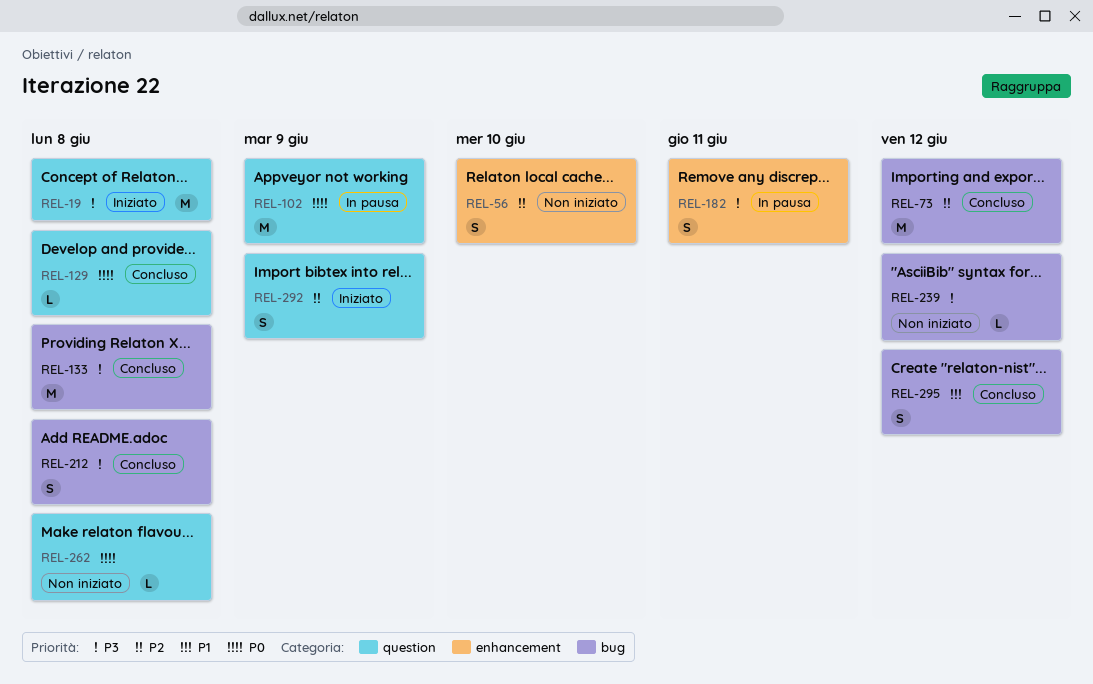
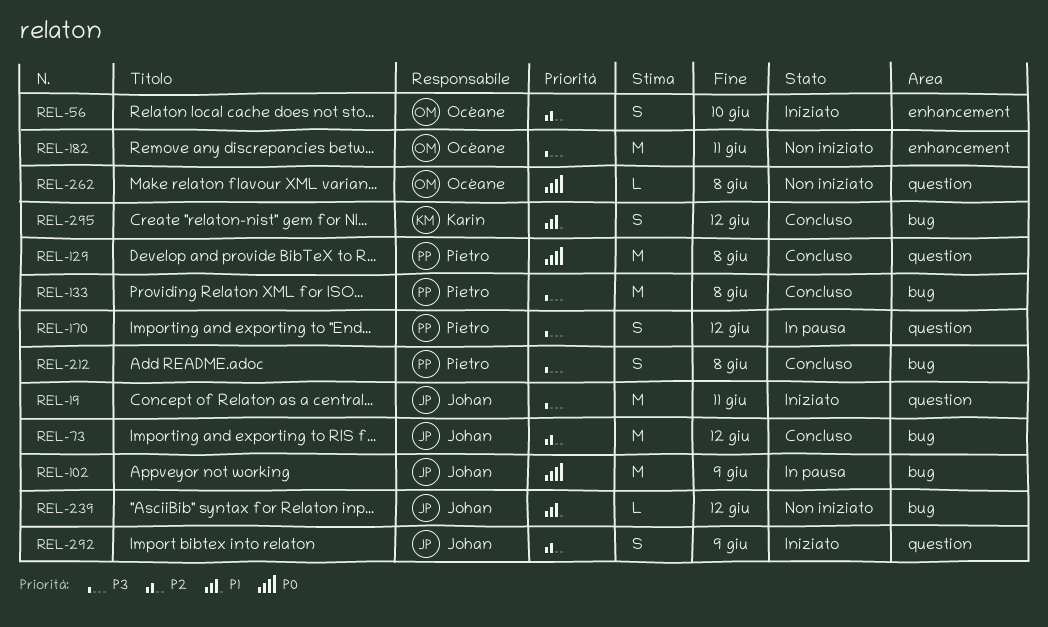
REL-19, due: Jun 8 -> Jun 11
REL-56, status: Non iniziato -> Iniziato
REL-102, label: question -> bug
REL-129, estimate: L -> M
REL-170: none -> present
REL-182, status: In pausa -> Non iniziato
REL-182, estimate: S -> M
REL-239, priority: P3 -> P1

